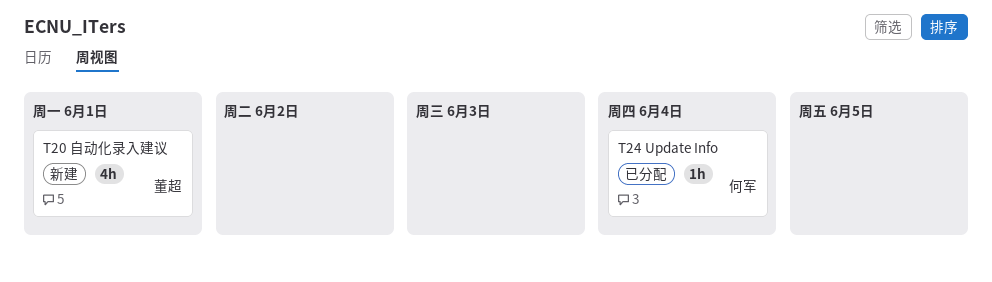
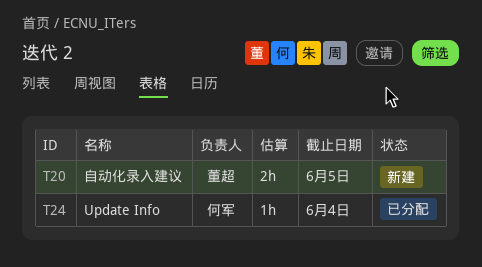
T20, estimate: 4h -> 2h
T20, due: Jun 1 -> Jun 5

